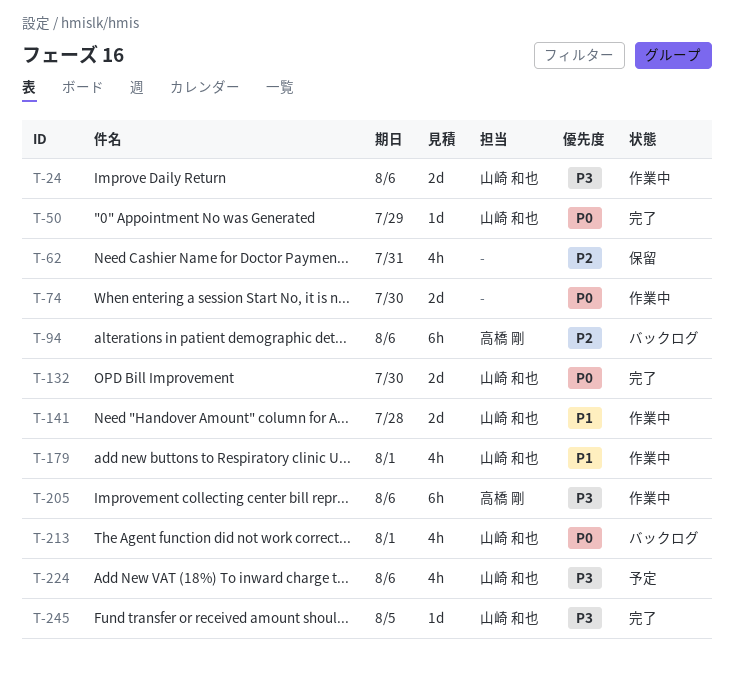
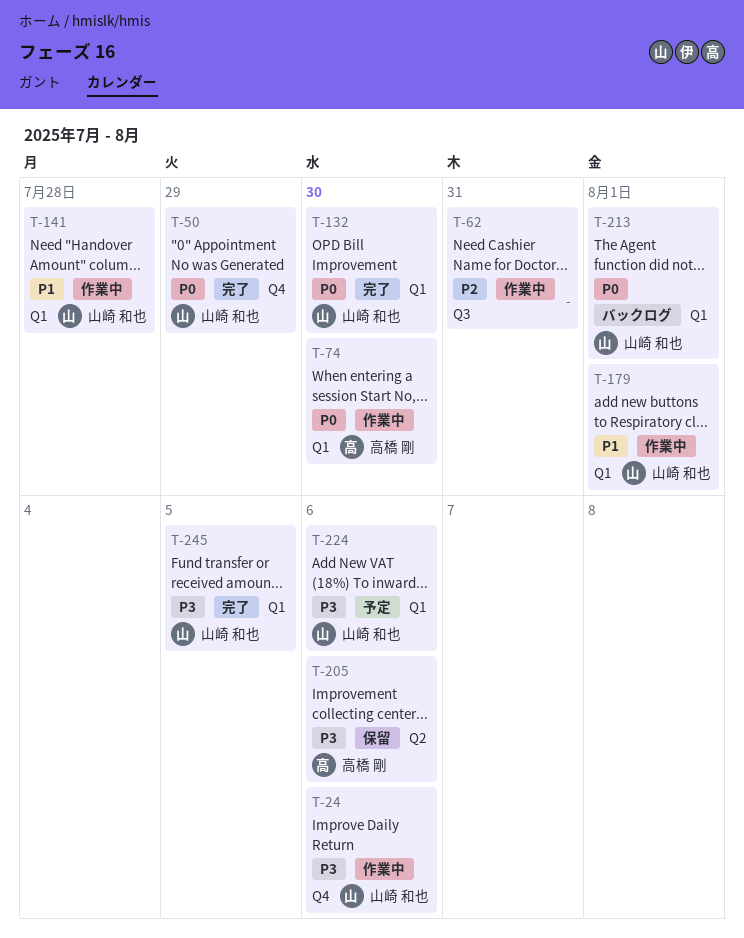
T-62, status: 保留 -> 作業中
T-74, owner: none -> 高橋 剛
T-94: present -> none
T-205, status: 作業中 -> 保留

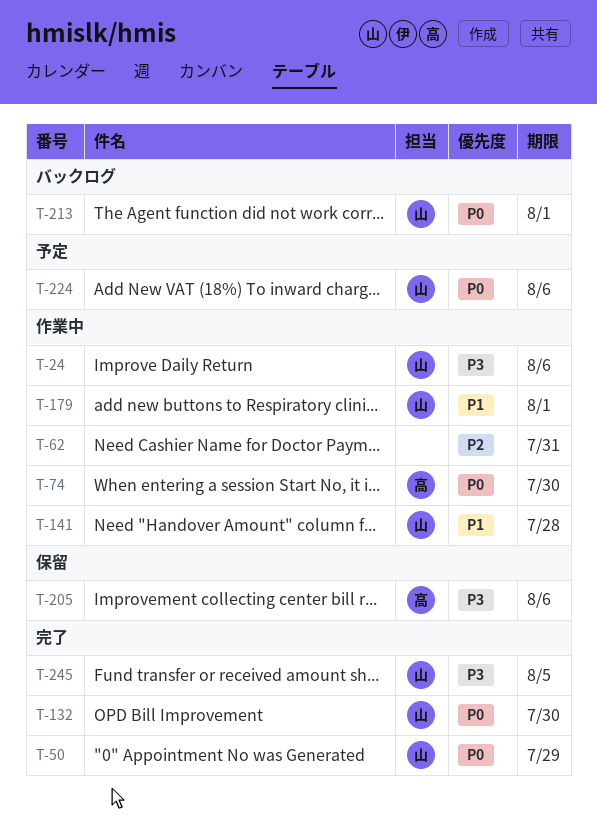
T-224, priority: P3 -> P0

